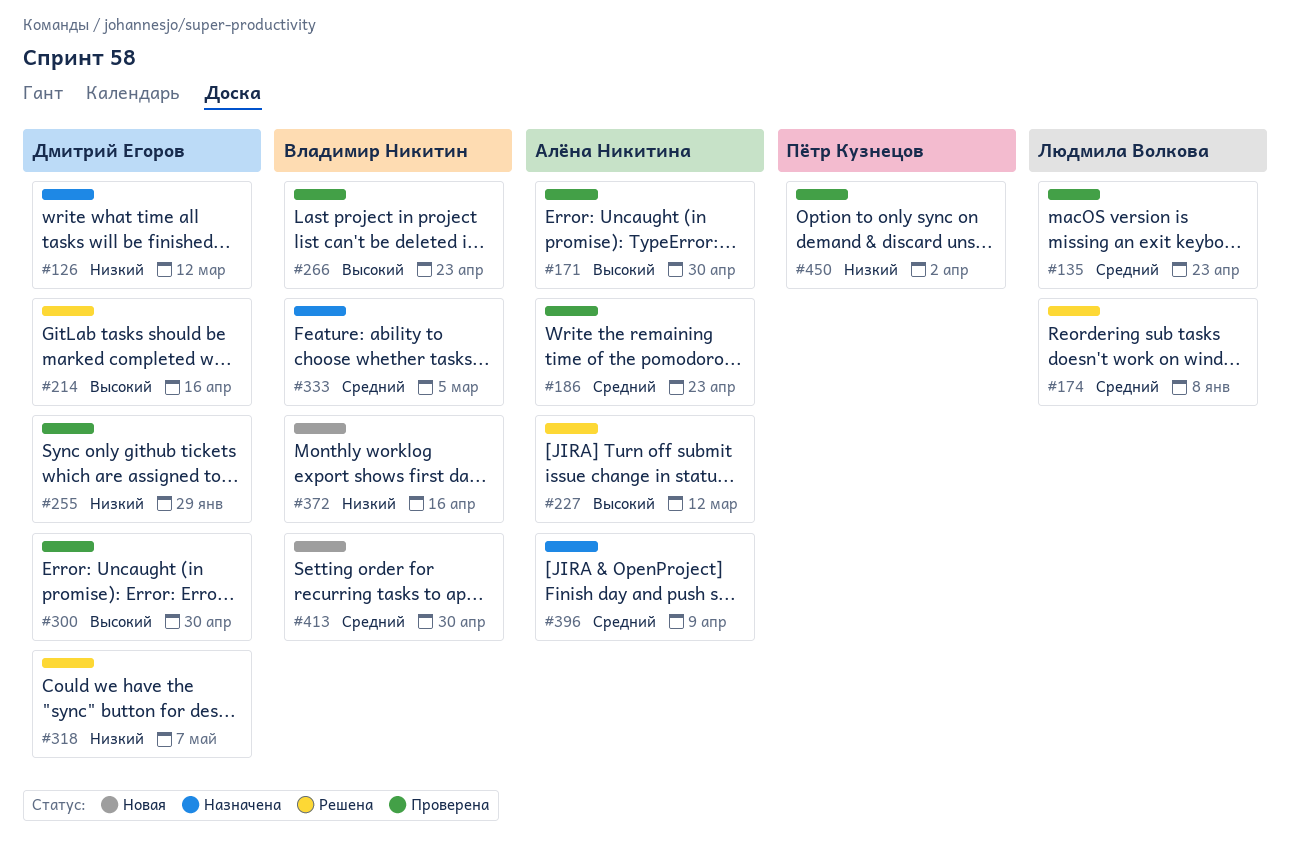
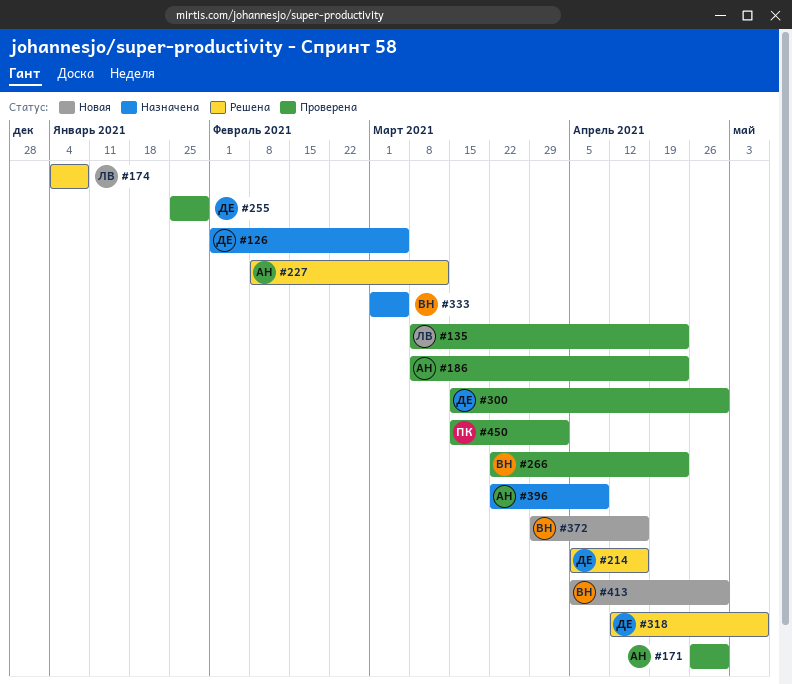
#126, due: Mar 12 -> Mar 5

